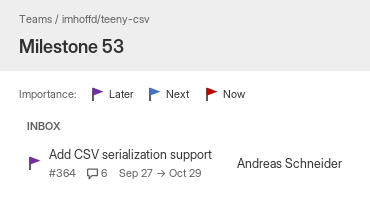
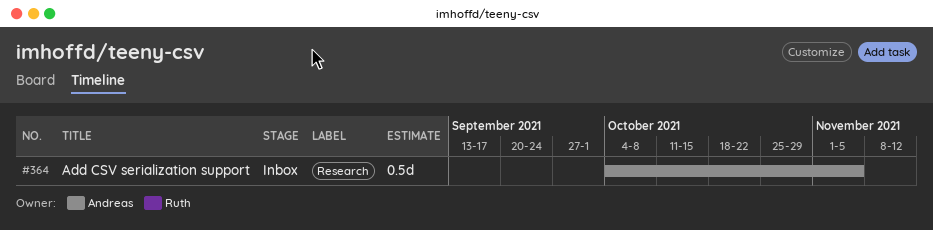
#364, start: Sep 27 -> Oct 4
#364, due: Oct 29 -> Nov 5

